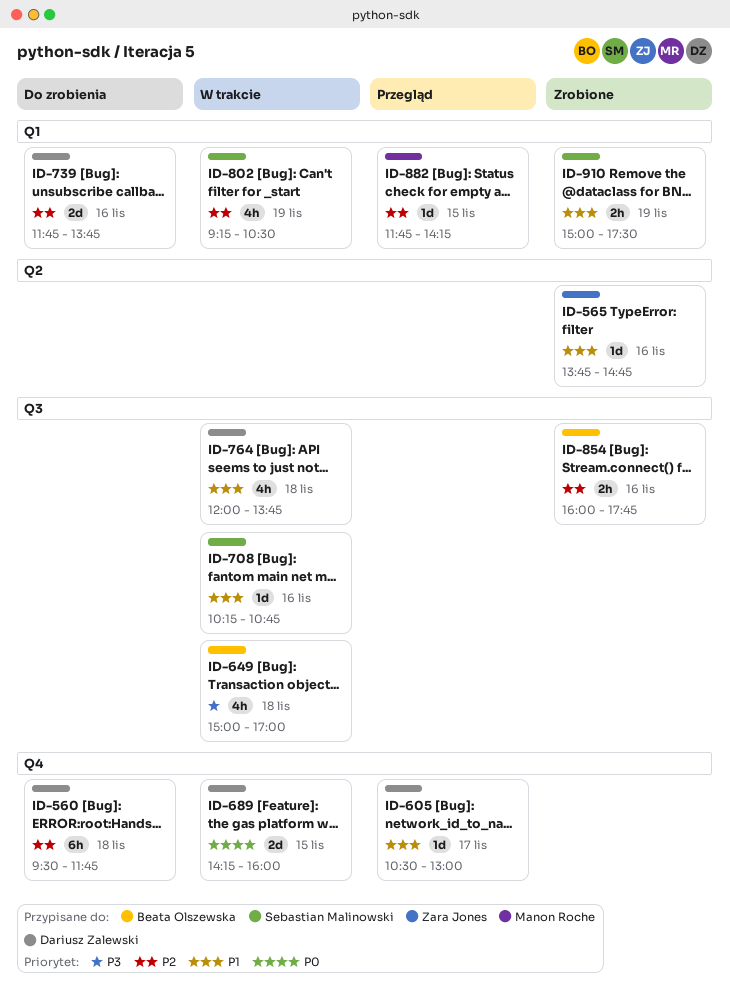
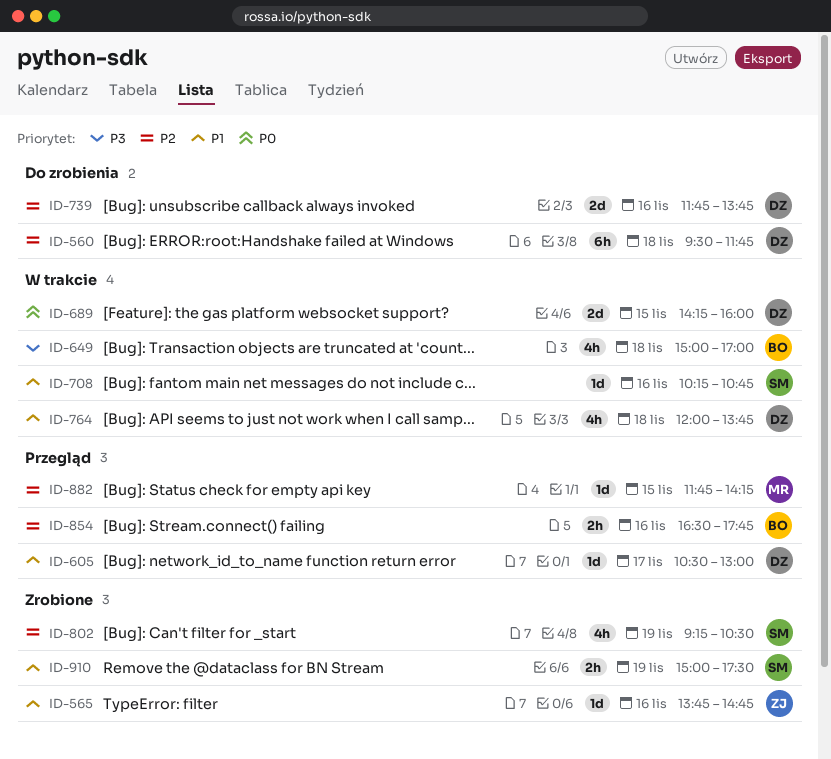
ID-802, status: W trakcie -> Zrobione
ID-854, status: Zrobione -> Przegląd
ID-854, begins: 16:00 -> 16:30

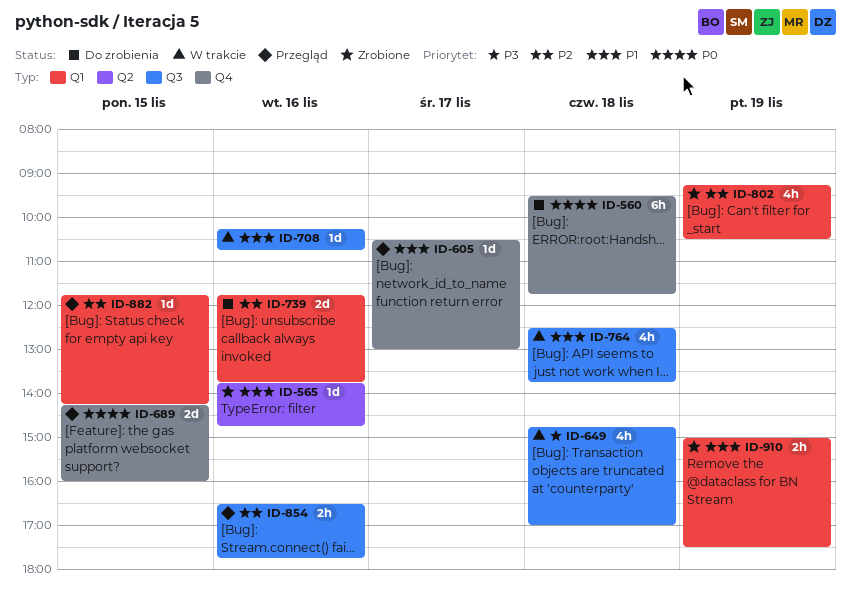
ID-560, priority: P2 -> P0
ID-649, begins: 15:00 -> 14:45
ID-689, status: W trakcie -> Przegląd
ID-764, begins: 12:00 -> 12:30

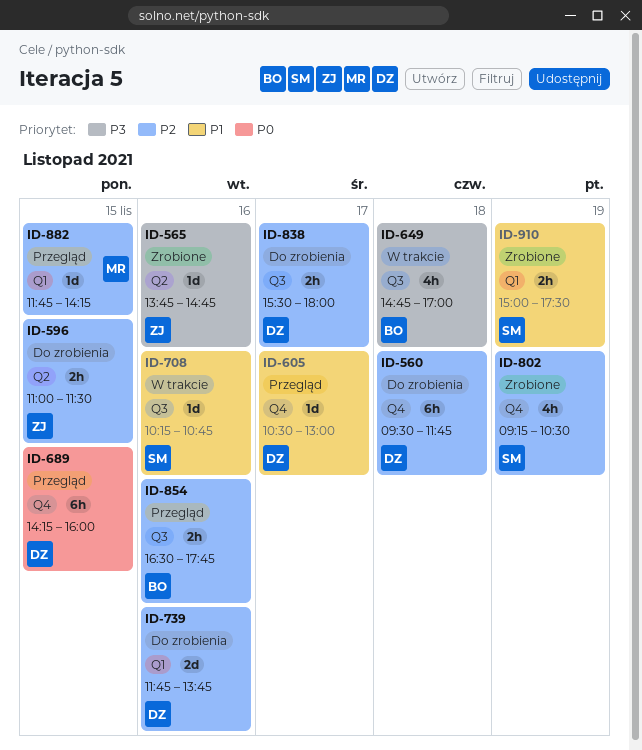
ID-560, priority: P0 -> P2
ID-565, priority: P1 -> P3
ID-596: none -> present
ID-689, estimate: 2d -> 6h
ID-764: present -> none
ID-802, label: Q1 -> Q4
ID-838: none -> present

